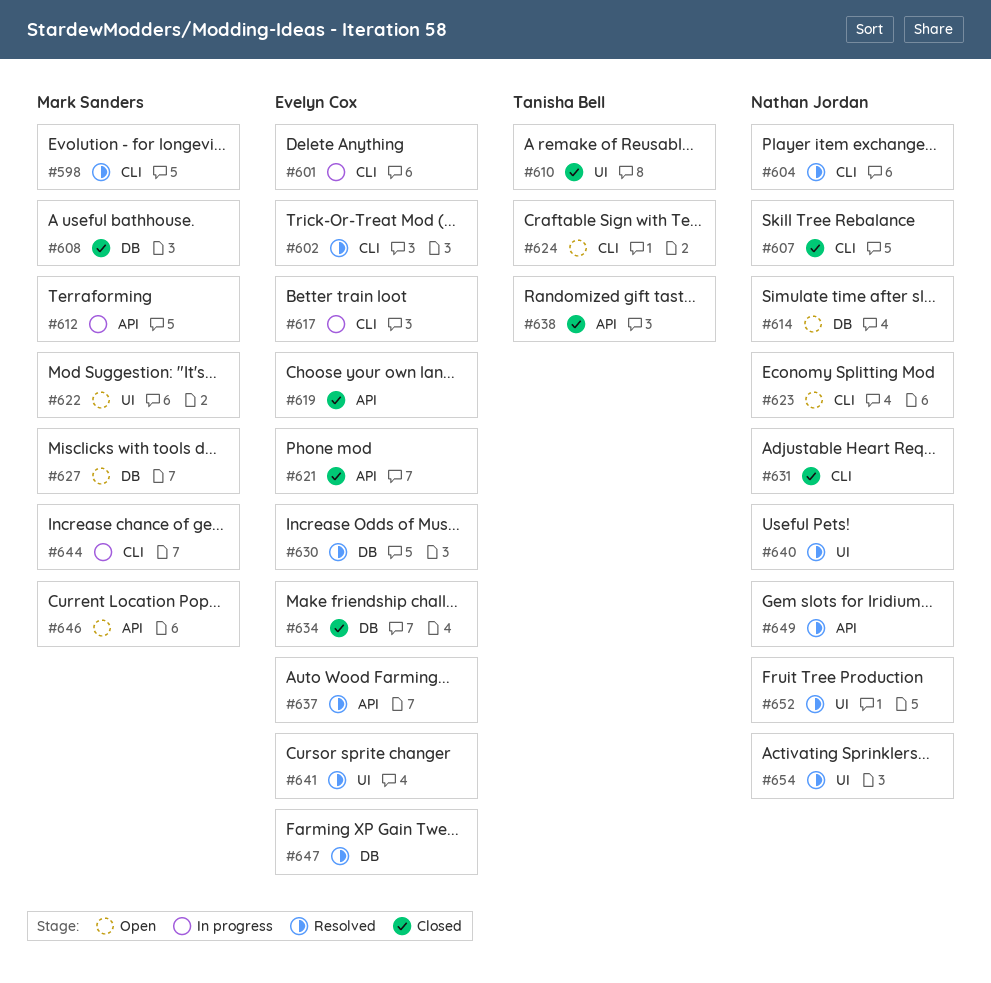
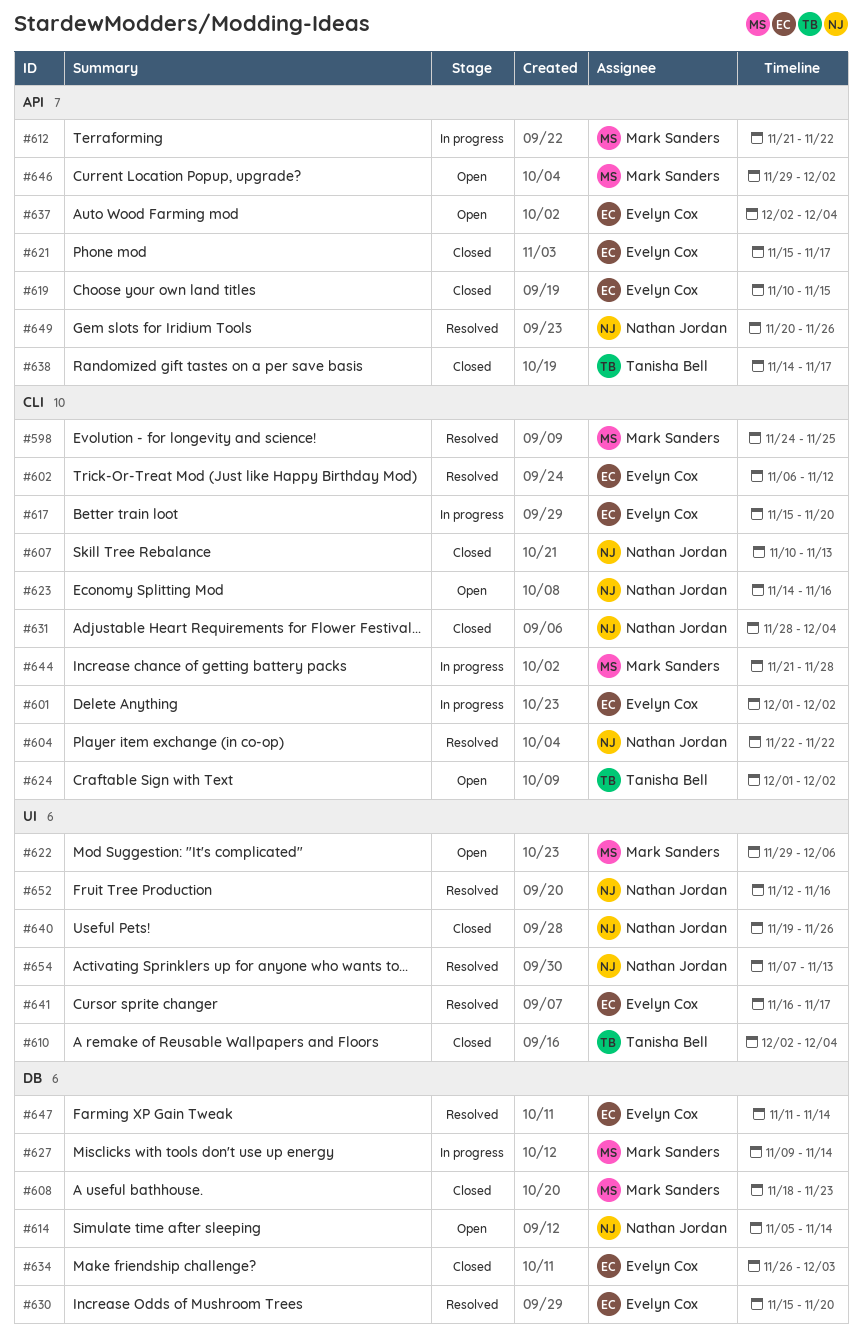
#627, status: Open -> In progress
#637, status: Resolved -> Open
#640, status: Resolved -> Closed

